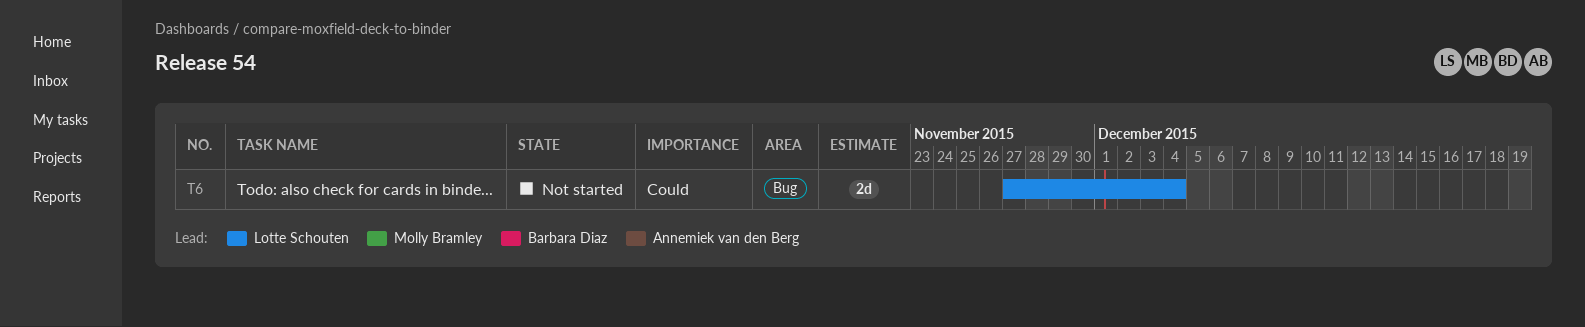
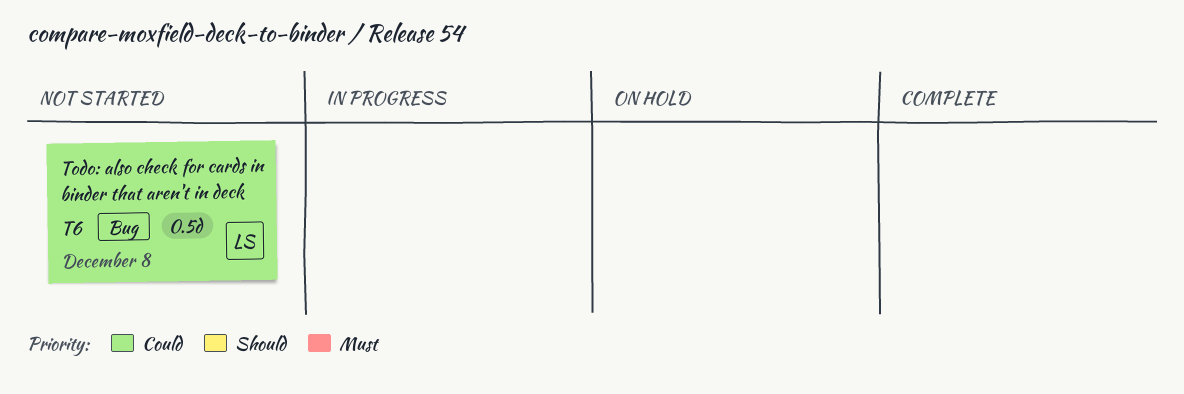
T6, estimate: 2d -> 0.5d
T6, due: Dec 4 -> Dec 8

